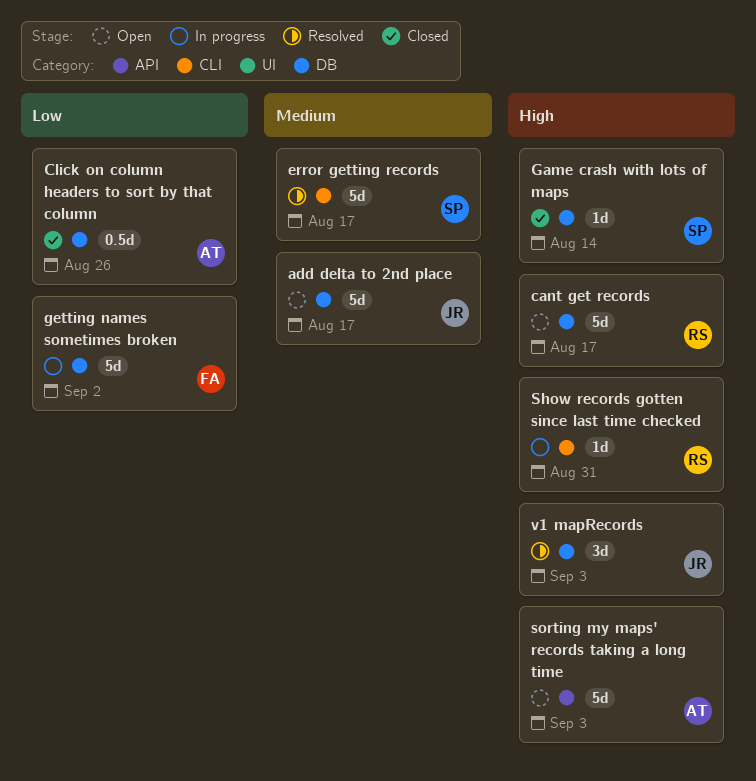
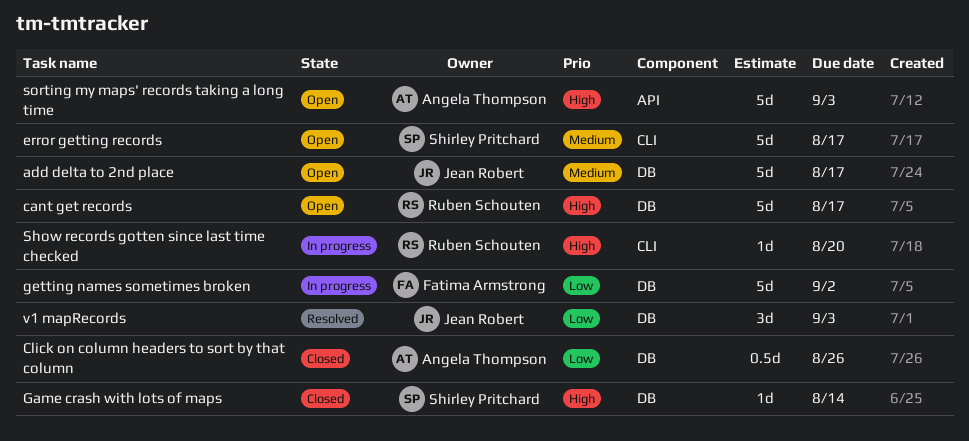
error getting records, status: Resolved -> Open
Show records gotten since last time checked, due: Aug 31 -> Aug 20
v1 mapRecords, priority: High -> Low

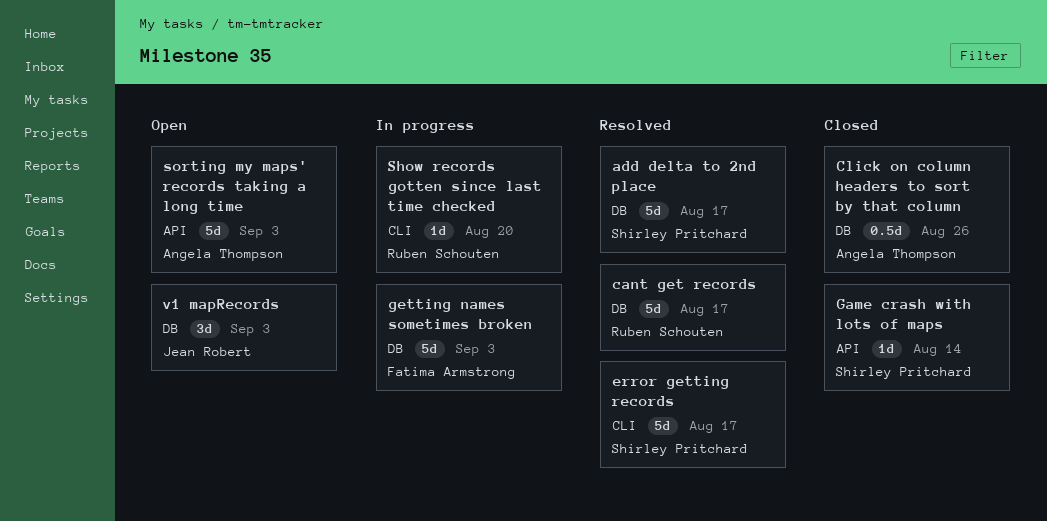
add delta to 2nd place, status: Open -> Resolved
add delta to 2nd place, owner: Jean Robert -> Shirley Pritchard
cant get records, status: Open -> Resolved
error getting records, status: Open -> Resolved
Game crash with lots of maps, label: DB -> API
getting names sometimes broken, due: Sep 2 -> Sep 3
v1 mapRecords, status: Resolved -> Open

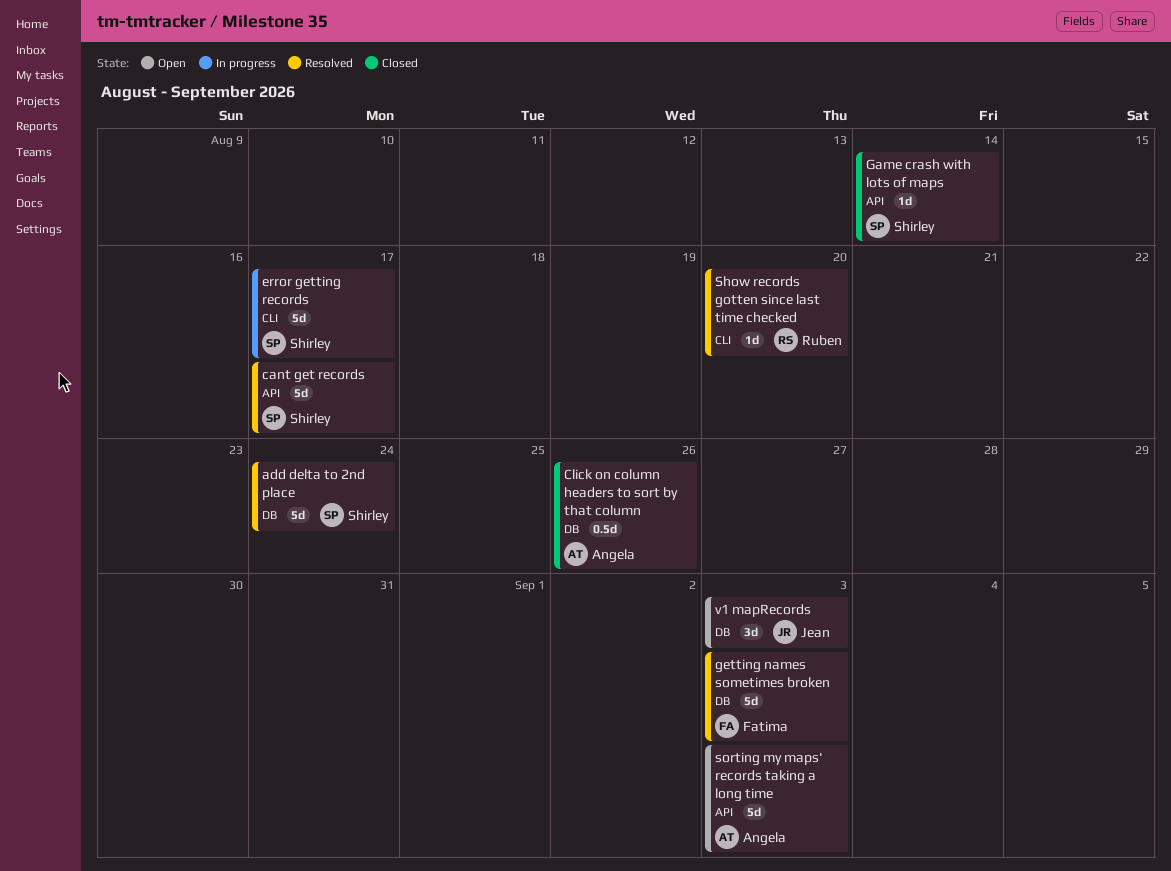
add delta to 2nd place, due: Aug 17 -> Aug 24
cant get records, owner: Ruben Schouten -> Shirley Pritchard
cant get records, label: DB -> API
error getting records, status: Resolved -> In progress
getting names sometimes broken, status: In progress -> Resolved
Show records gotten since last time checked, status: In progress -> Resolved

